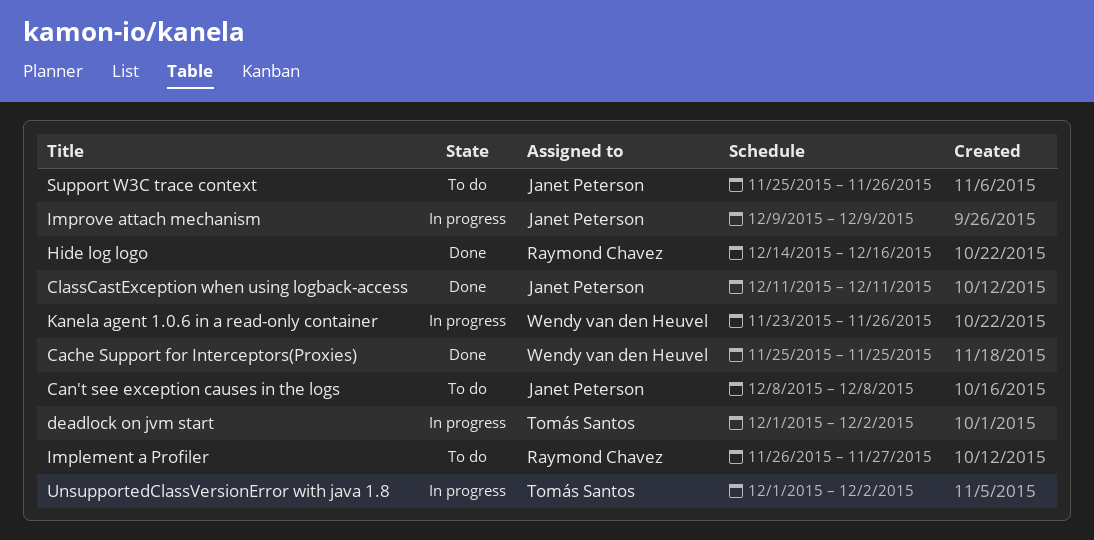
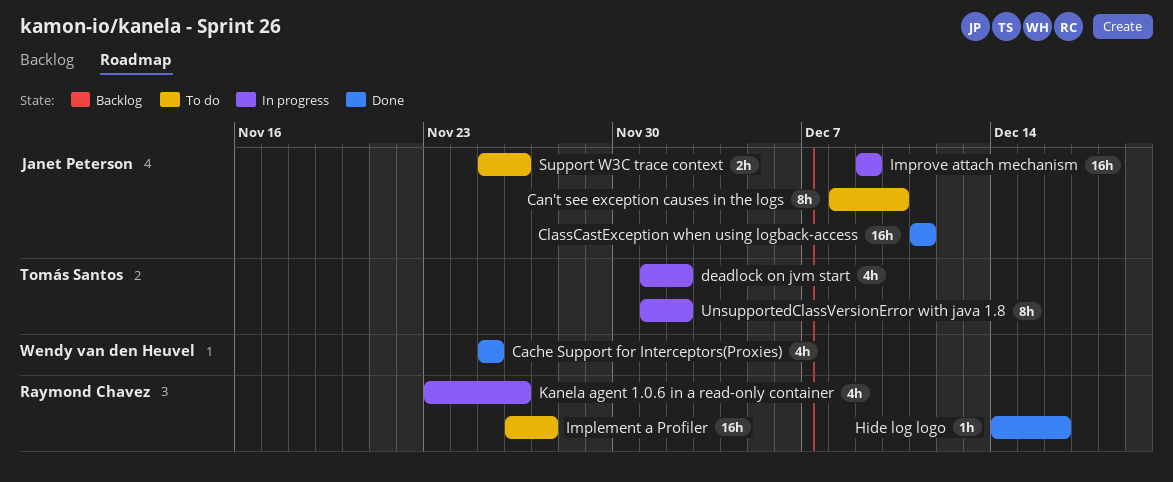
Can't see exception causes in the logs, due: Dec 8 -> Dec 10
Kanela agent 1.0.6 in a read-only container, owner: Wendy van den Heuvel -> Raymond Chavez

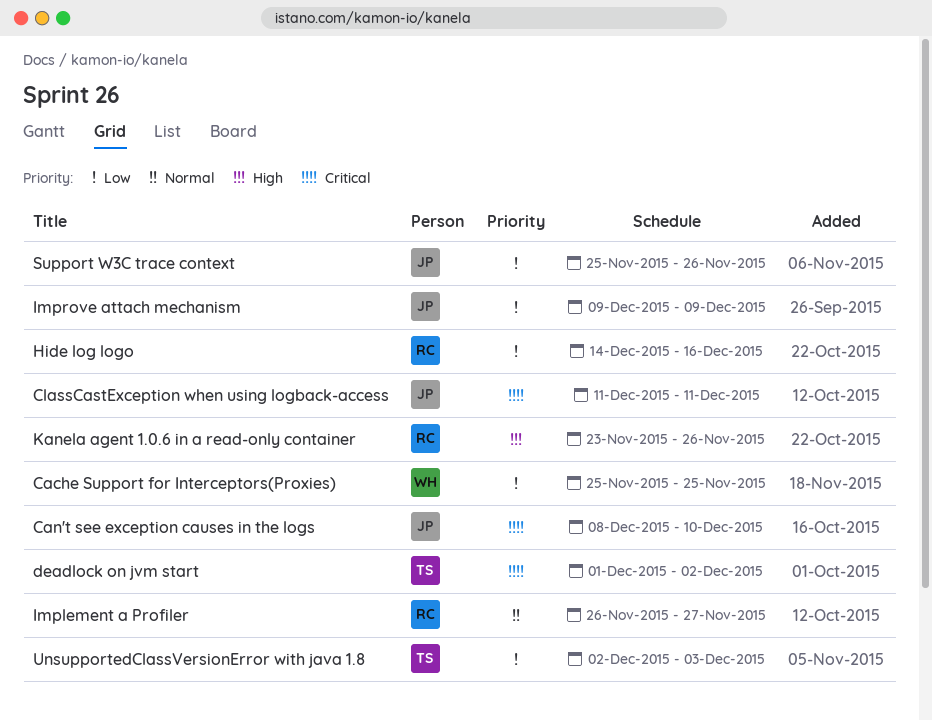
UnsupportedClassVersionError with java 1.8, start: Dec 1 -> Dec 2
UnsupportedClassVersionError with java 1.8, due: Dec 2 -> Dec 3

